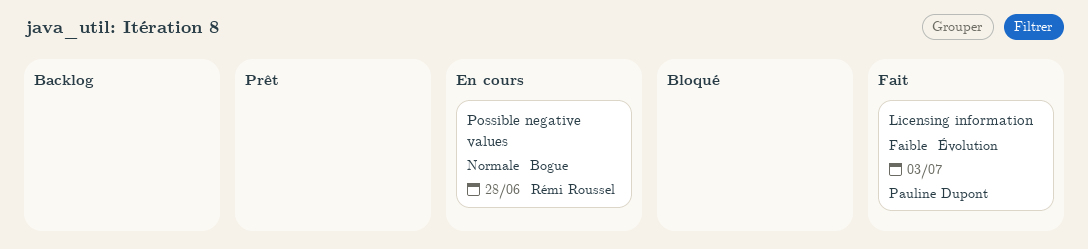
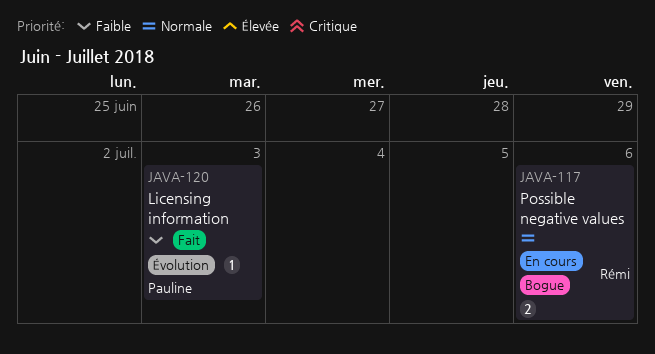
Possible negative values, due: Jun 28 -> Jul 6

